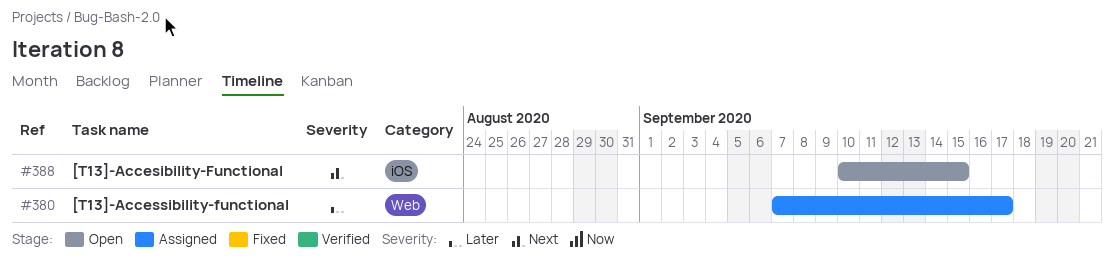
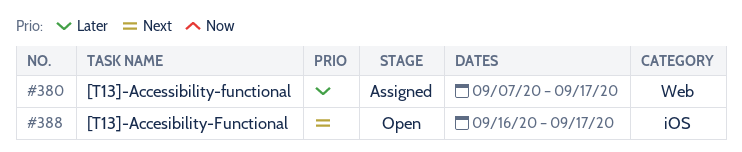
#388, start: Sep 10 -> Sep 16
#388, due: Sep 15 -> Sep 17

